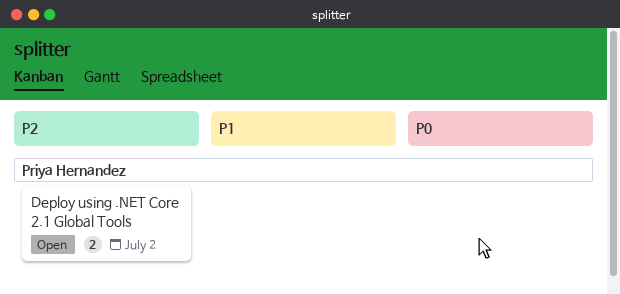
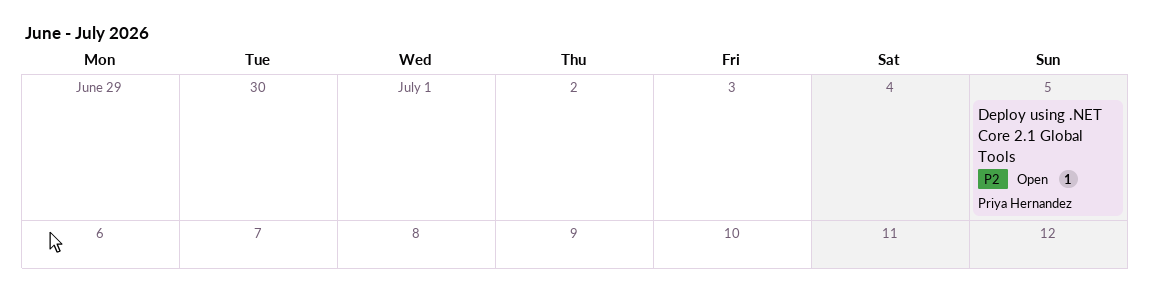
Deploy using .NET Core 2.1 Global Tools, estimate: 2 -> 1
Deploy using .NET Core 2.1 Global Tools, due: Jul 2 -> Jul 5

